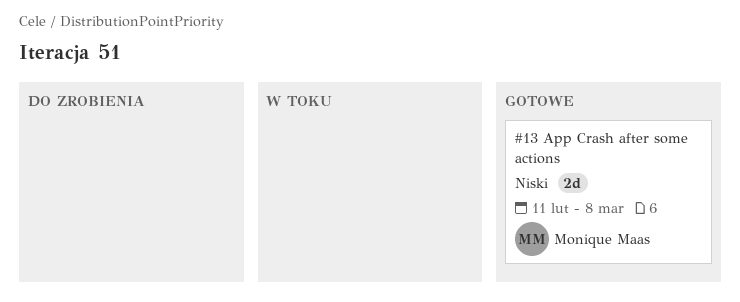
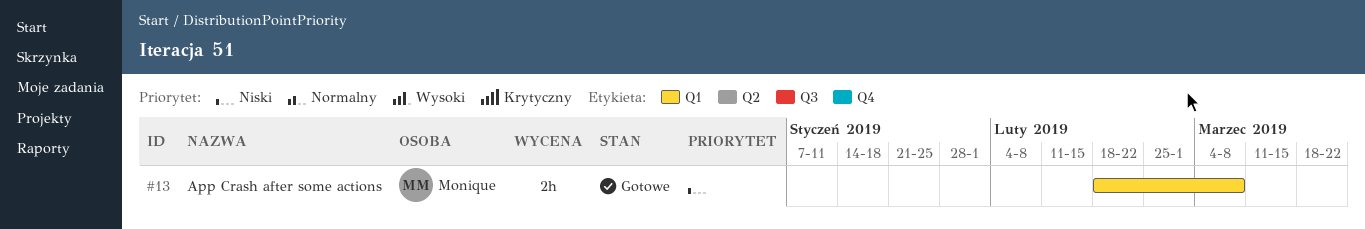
#13, estimate: 2d -> 2h
#13, start: Feb 11 -> Feb 18

